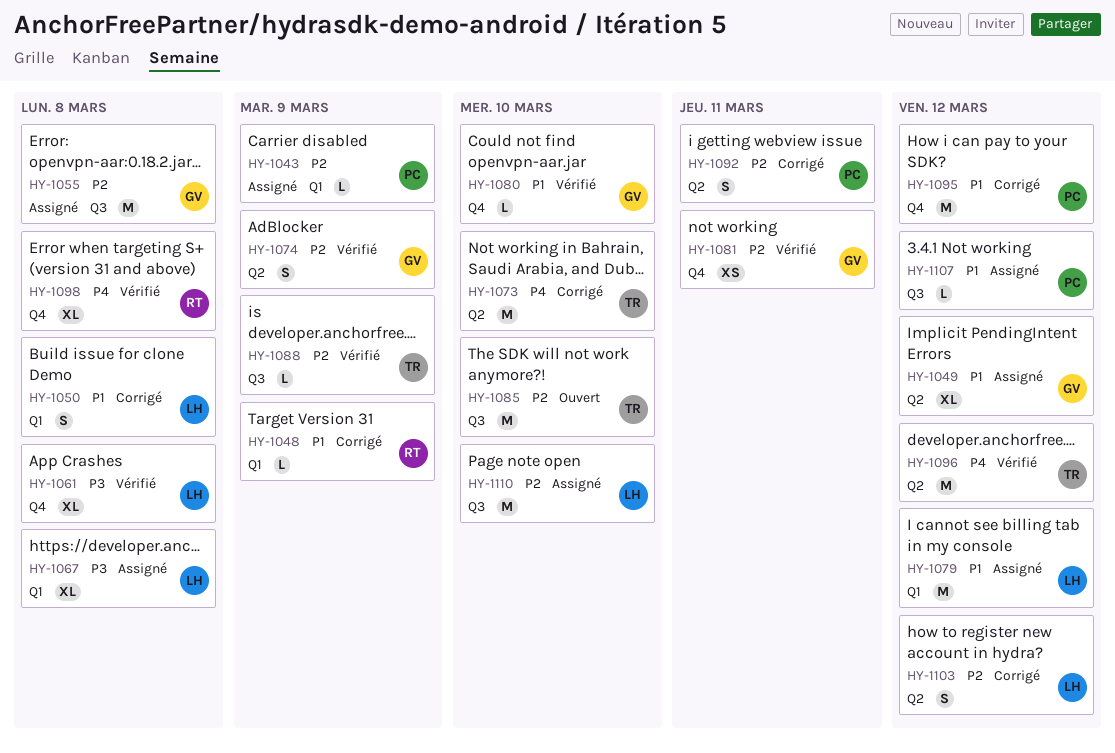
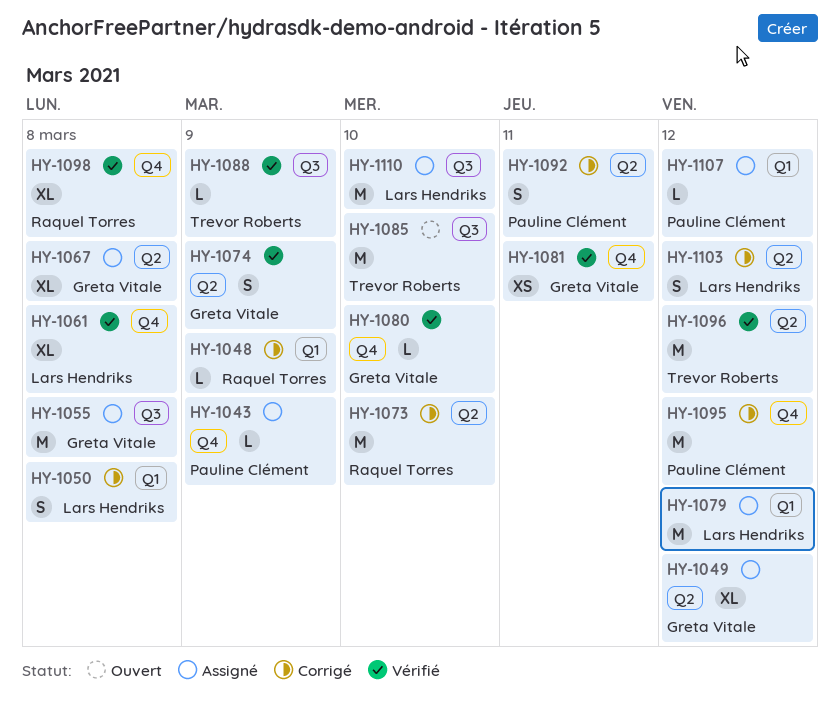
HY-1043, label: Q1 -> Q4
HY-1067, owner: Lars Hendriks -> Greta Vitale
HY-1067, label: Q1 -> Q2
HY-1073, owner: Trevor Roberts -> Raquel Torres
HY-1107, label: Q3 -> Q1

